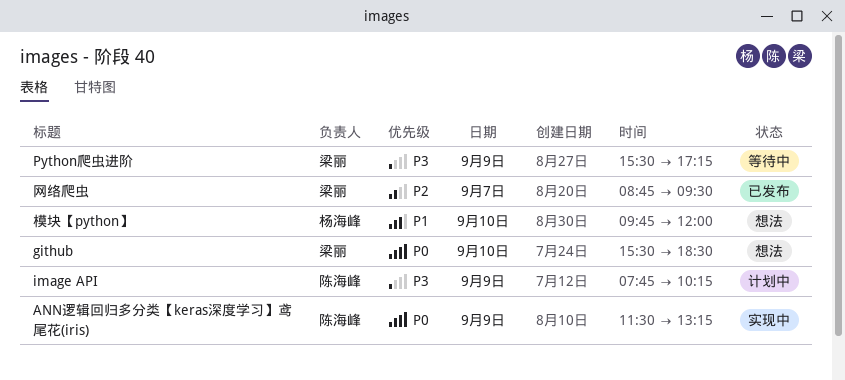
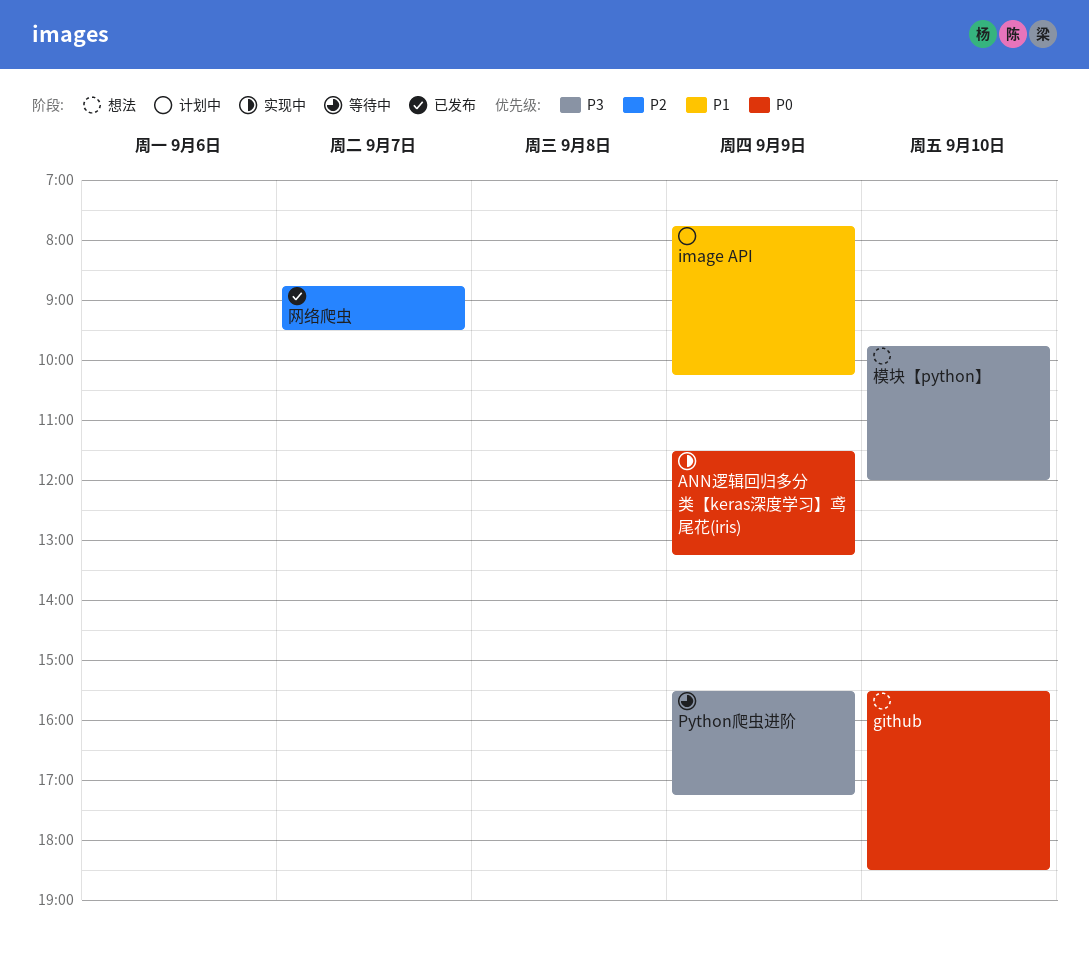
image API, priority: P3 -> P1
模块【python】, priority: P1 -> P3

